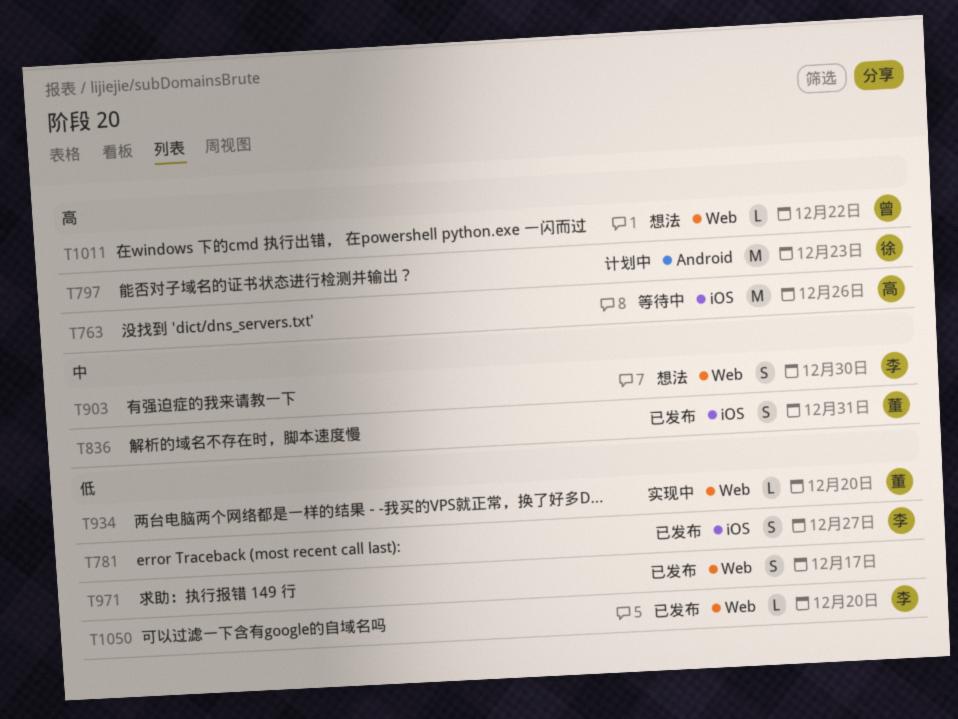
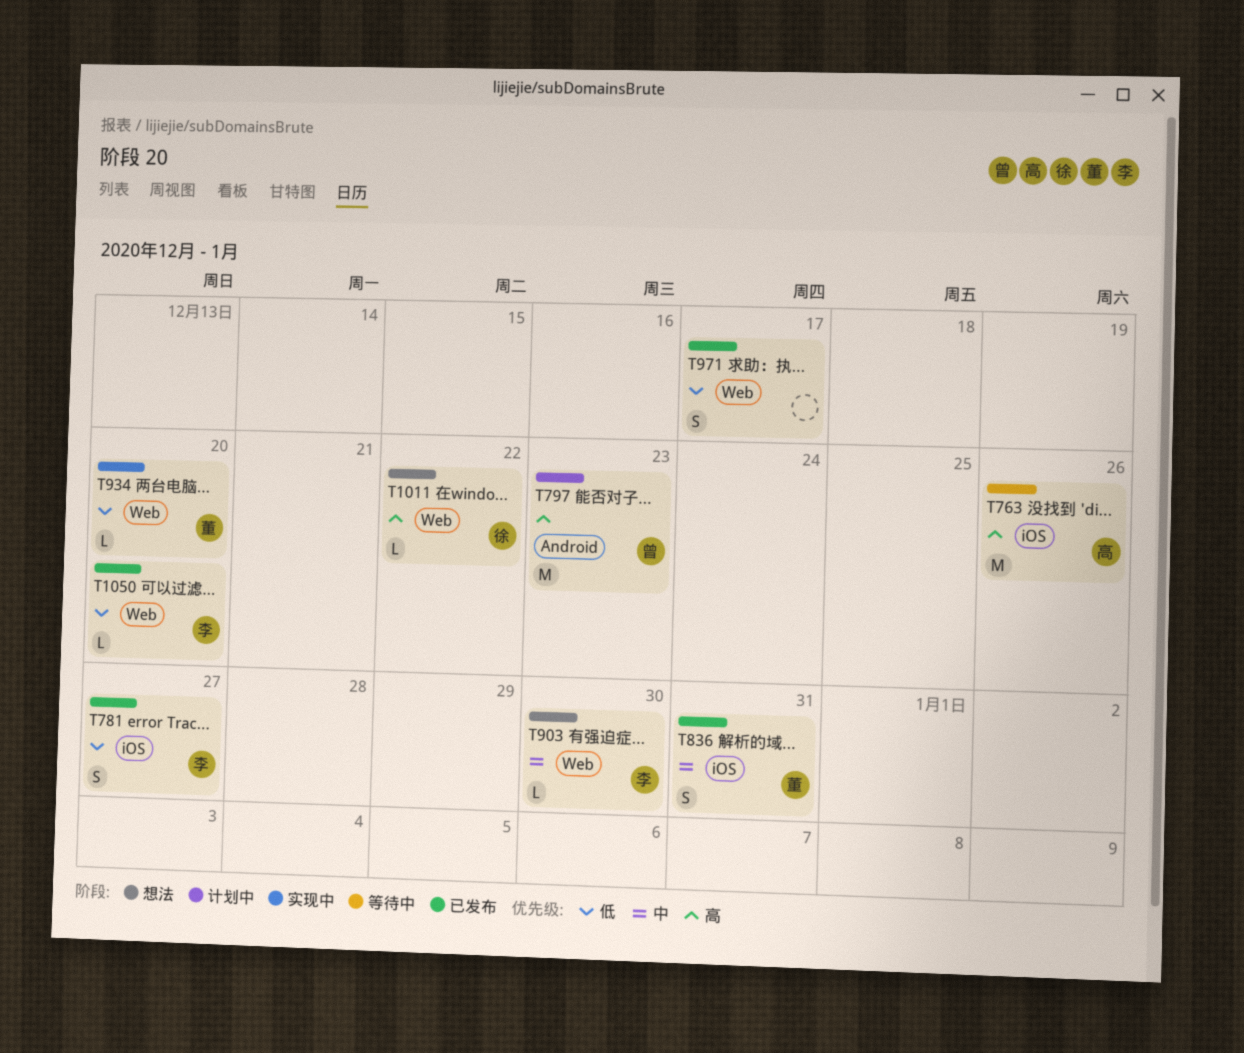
T797, owner: 徐 -> 曾
T903, estimate: S -> L
T1011, owner: 曾 -> 徐

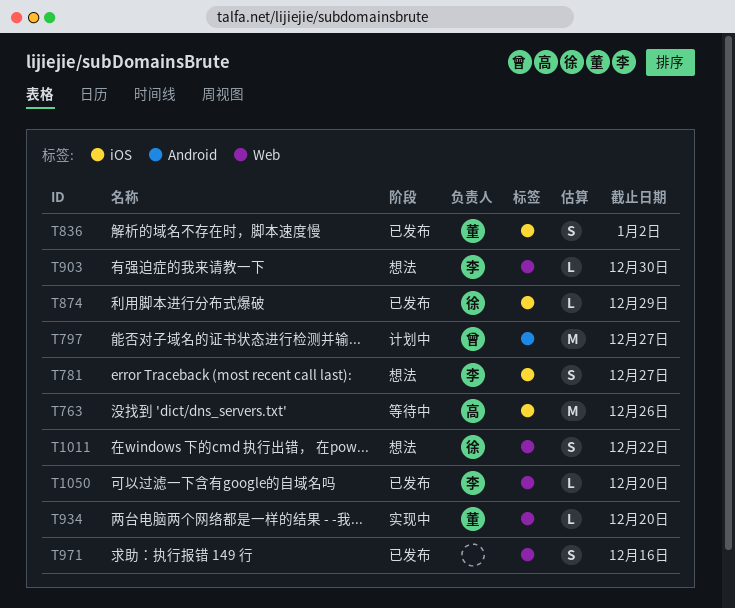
T781, status: 已发布 -> 想法
T797, due: Dec 23 -> Dec 27
T836, due: Dec 31 -> Jan 2
T874: none -> present
T971, due: Dec 17 -> Dec 16
T1011, estimate: L -> S

